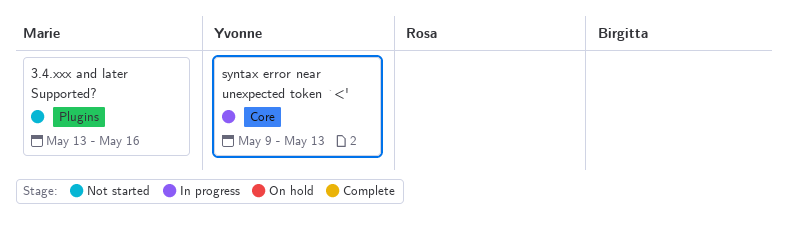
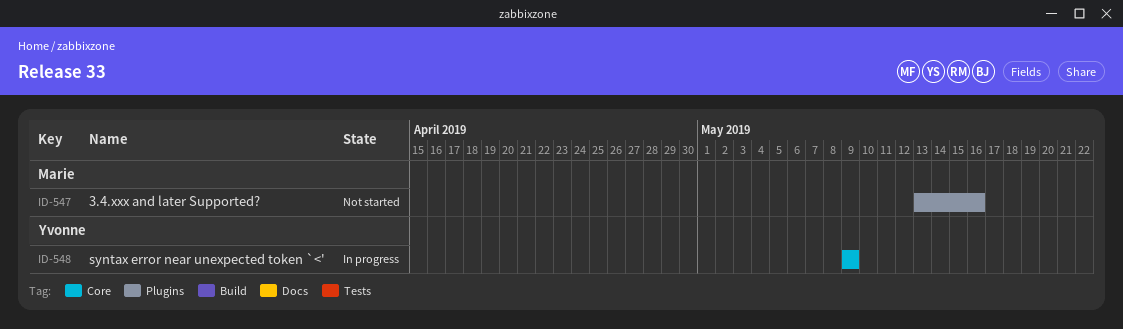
syntax error near unexpected token `<', due: May 13 -> May 9

